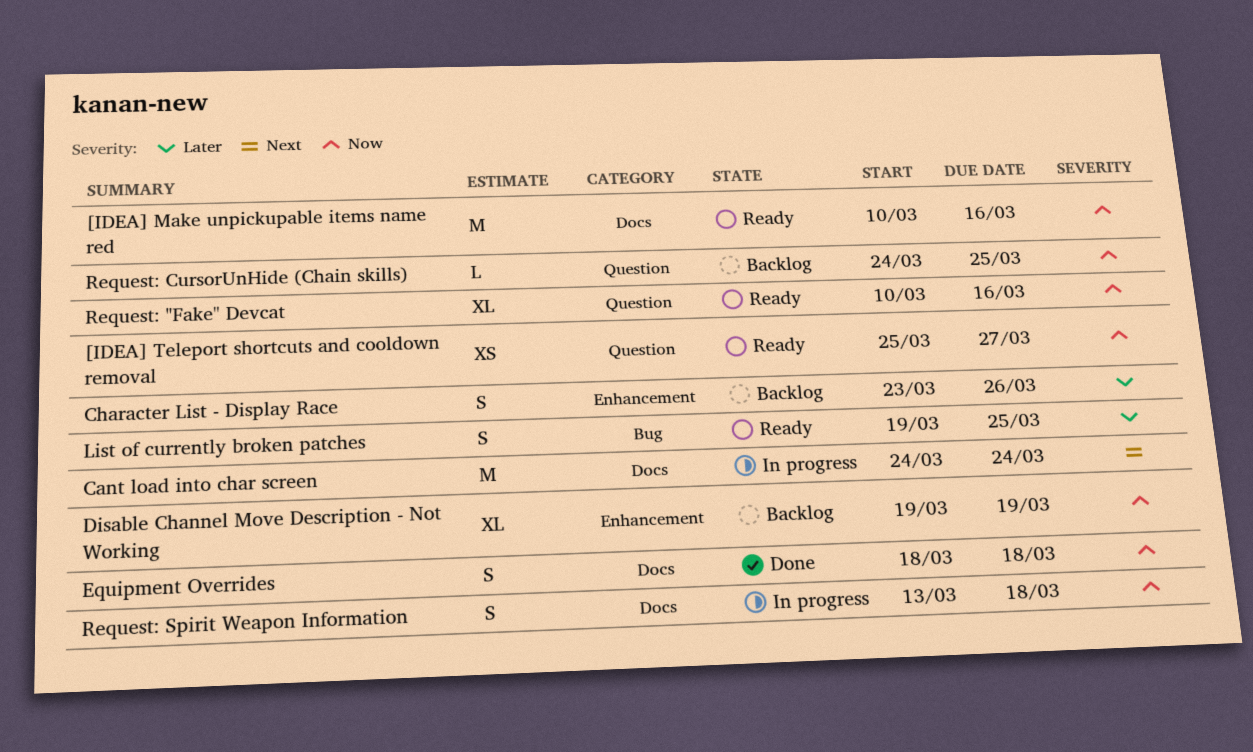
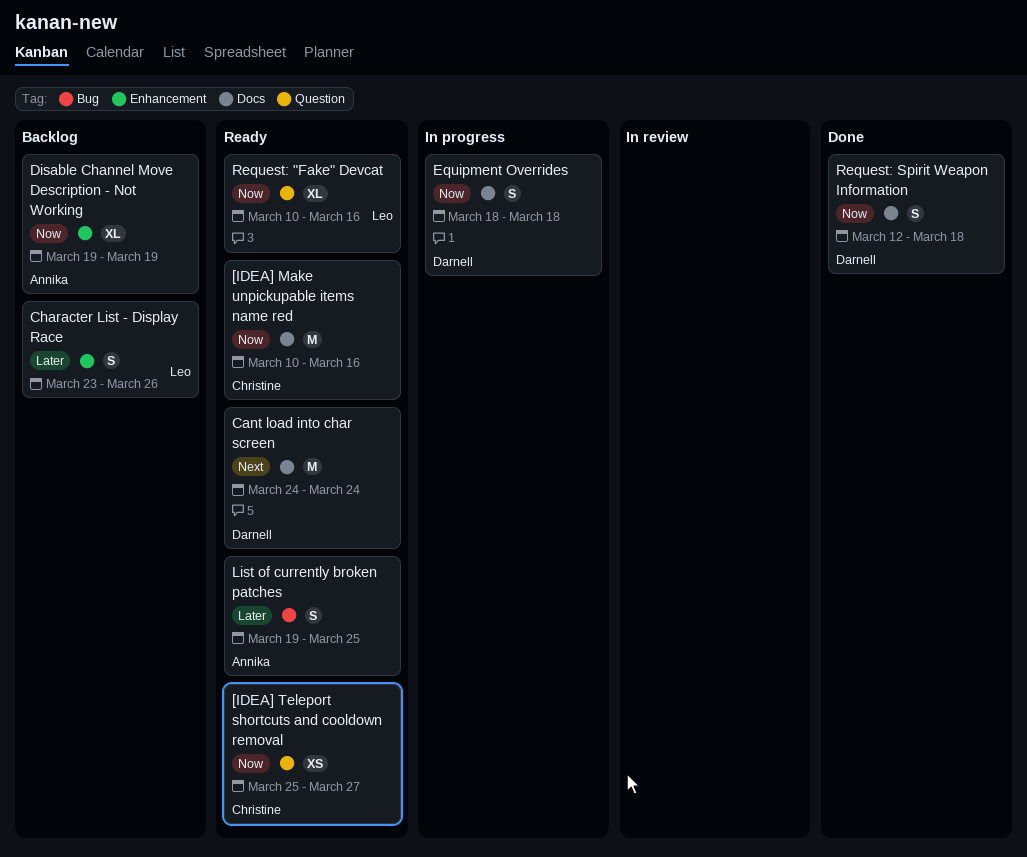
Cant load into char screen, status: In progress -> Ready
Equipment Overrides, status: Done -> In progress
Request: CursorUnHide (Chain skills): present -> none
Request: Spirit Weapon Information, status: In progress -> Done
Request: Spirit Weapon Information, start: Mar 13 -> Mar 12

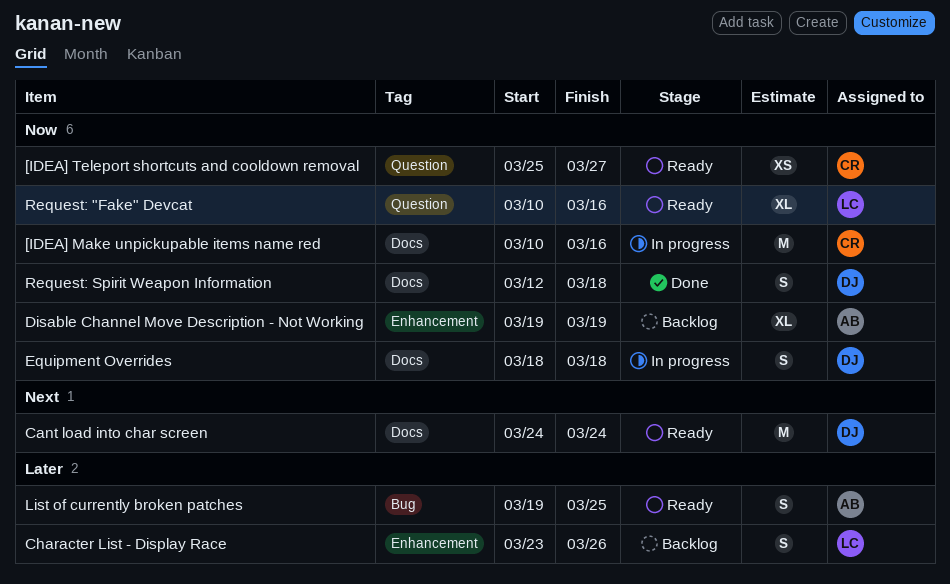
[IDEA] Make unpickupable items name red, status: Ready -> In progress

